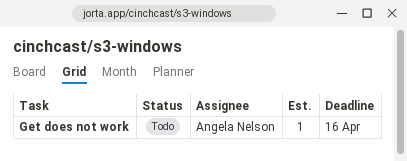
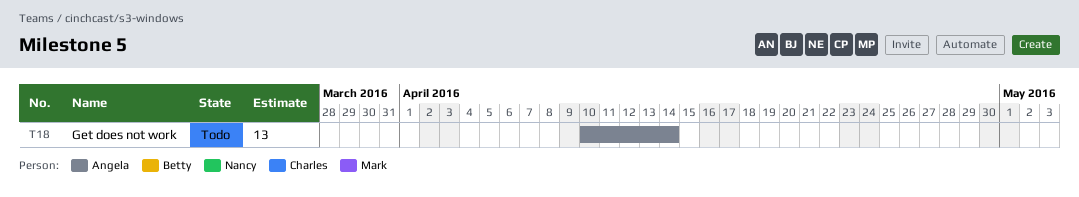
Get does not work, estimate: 1 -> 13
Get does not work, due: Apr 16 -> Apr 14

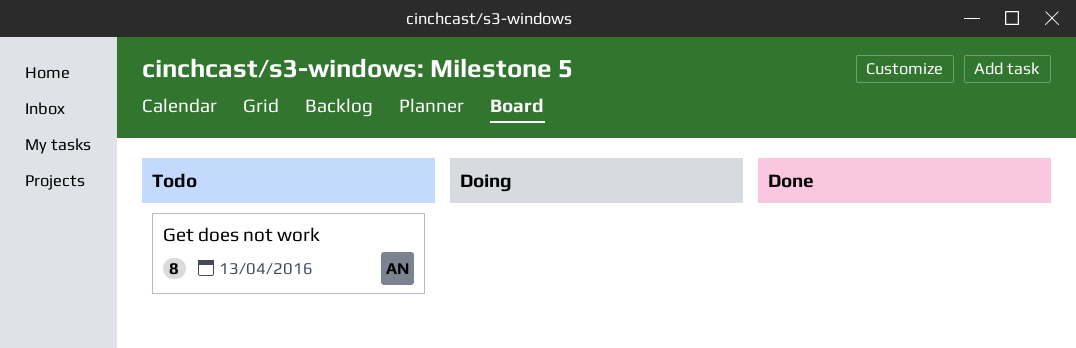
Get does not work, estimate: 13 -> 8
Get does not work, due: Apr 14 -> Apr 13

